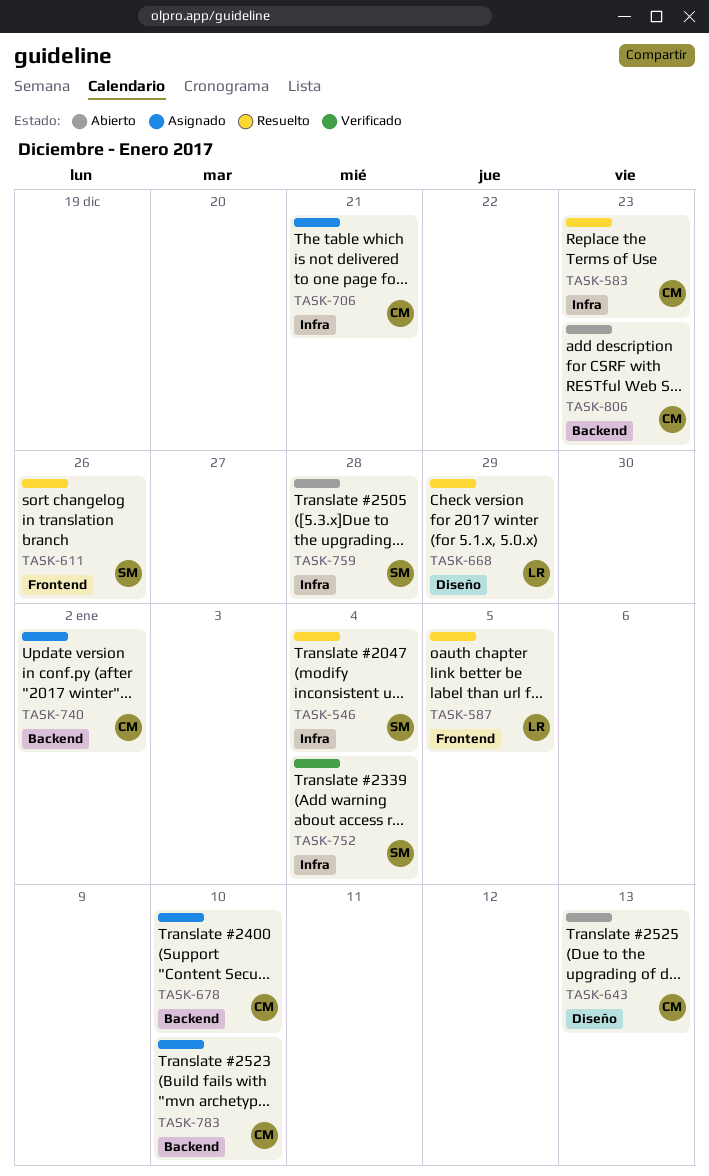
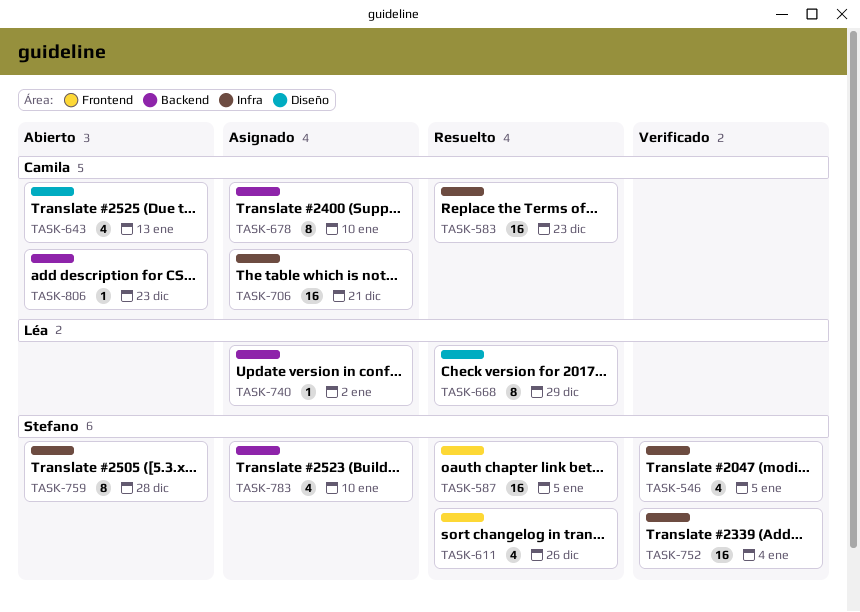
TASK-546, status: Resuelto -> Verificado
TASK-546, due: Jan 4 -> Jan 5
TASK-587, owner: Léa -> Stefano
TASK-740, owner: Camila -> Léa
TASK-783, owner: Camila -> Stefano

